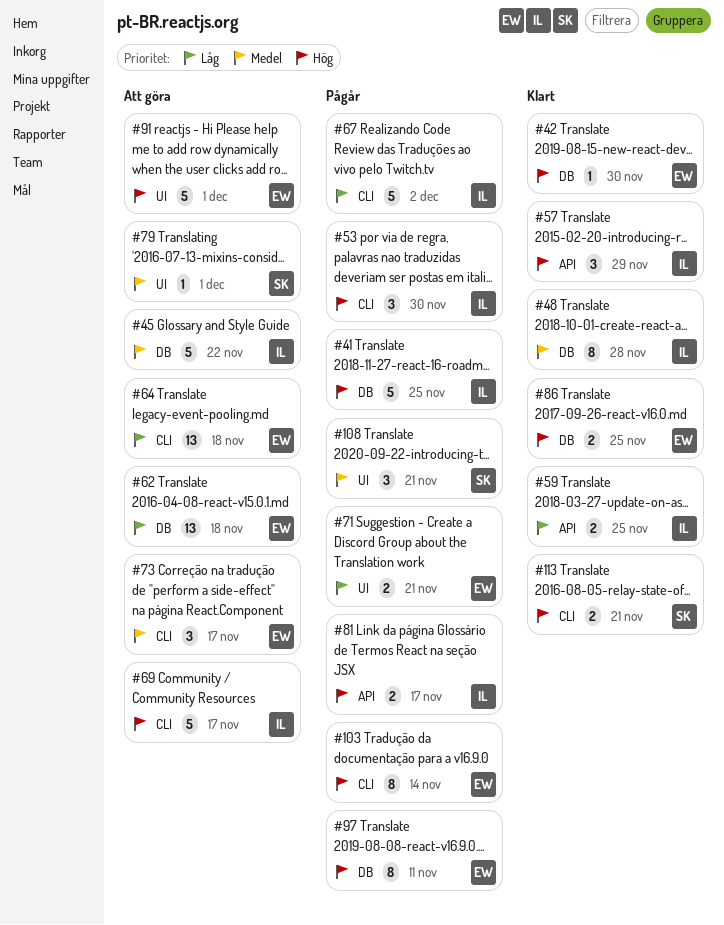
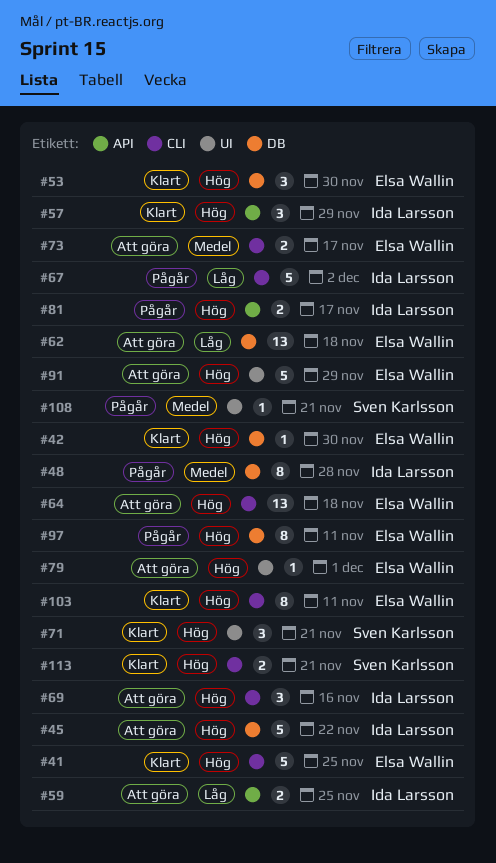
#41, status: Pågår -> Klart
#41, owner: Ida Larsson -> Elsa Wallin
#41, label: DB -> CLI
#45, priority: Medel -> Hög
#48, status: Klart -> Pågår
#53, status: Pågår -> Klart
#53, owner: Ida Larsson -> Elsa Wallin
#53, label: CLI -> DB
#59, status: Klart -> Att göra
#64, priority: Låg -> Hög
#69, estimate: 5 -> 3
#69, due: Nov 17 -> Nov 16
#71, status: Pågår -> Klart
#71, owner: Elsa Wallin -> Sven Karlsson
#71, priority: Låg -> Hög
#71, estimate: 2 -> 3
#73, estimate: 3 -> 2
#79, owner: Sven Karlsson -> Elsa Wallin
#79, priority: Medel -> Hög
#86: present -> none
#91, due: Dec 1 -> Nov 29
#103, status: Pågår -> Klart
#103, due: Nov 14 -> Nov 11
#108, estimate: 3 -> 1

